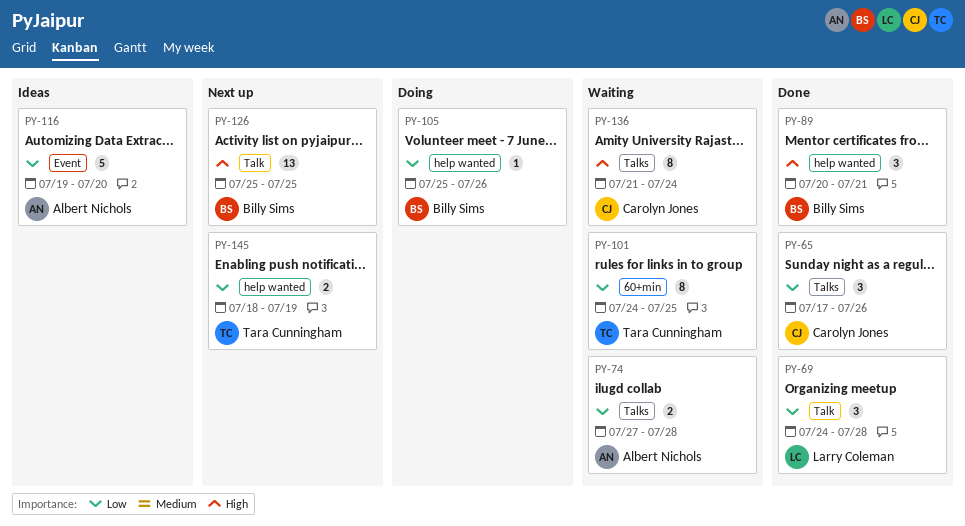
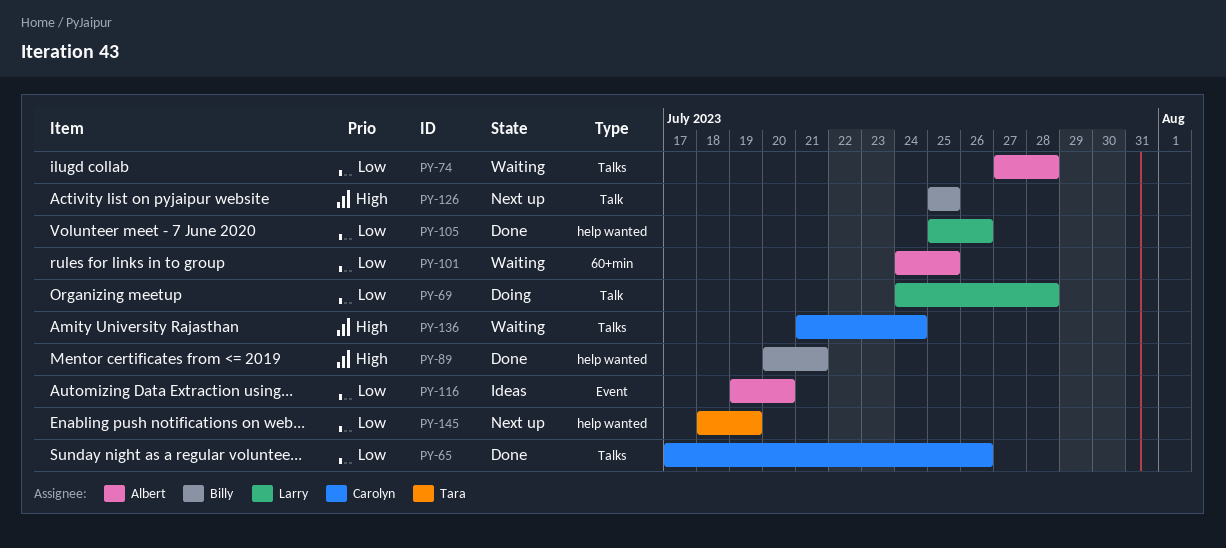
PY-69, status: Done -> Doing
PY-101, owner: Tara Cunningham -> Albert Nichols
PY-105, status: Doing -> Done
PY-105, owner: Billy Sims -> Larry Coleman

